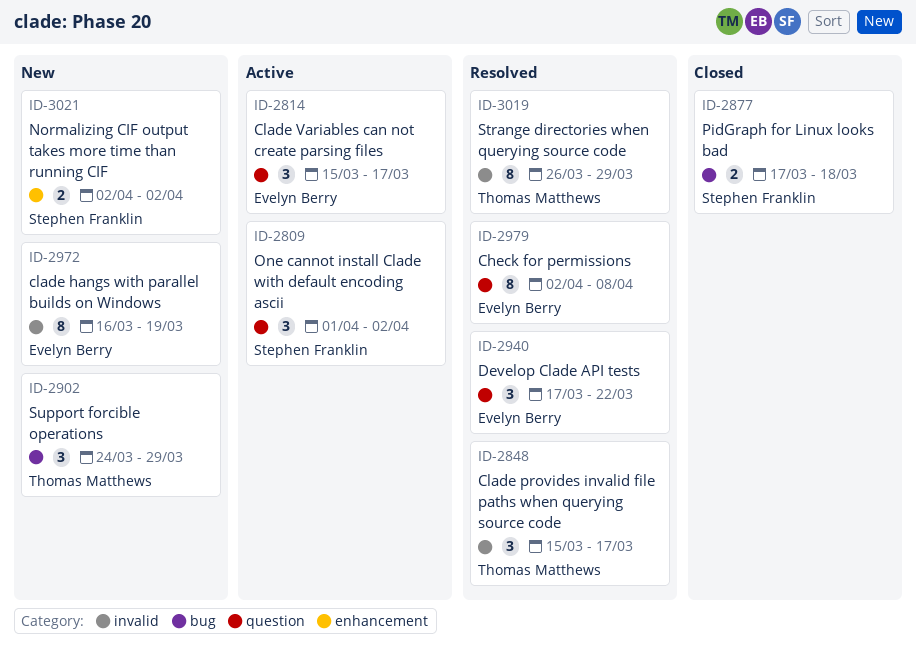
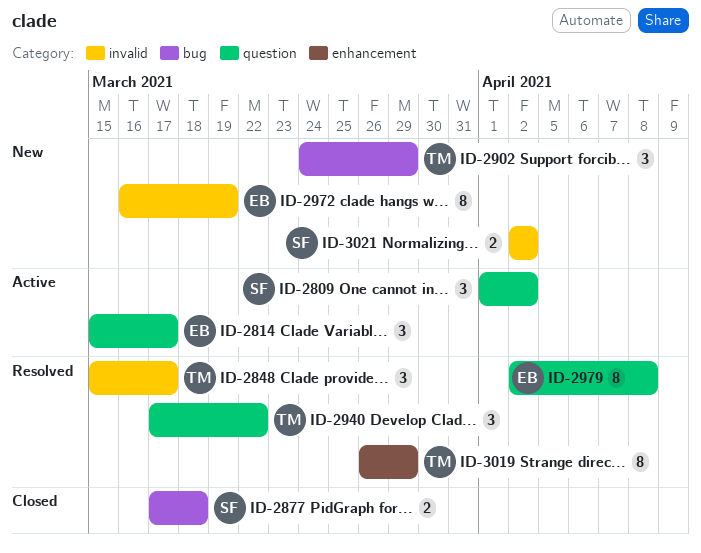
ID-2940, owner: Evelyn Berry -> Thomas Matthews
ID-3019, label: invalid -> enhancement
ID-3021, label: enhancement -> invalid

